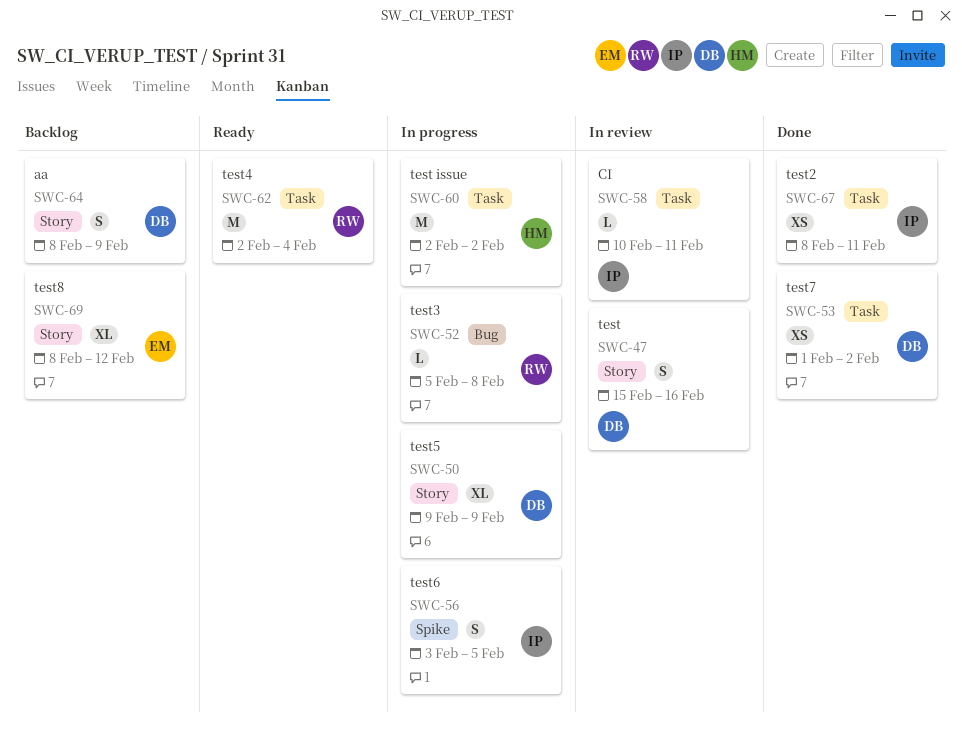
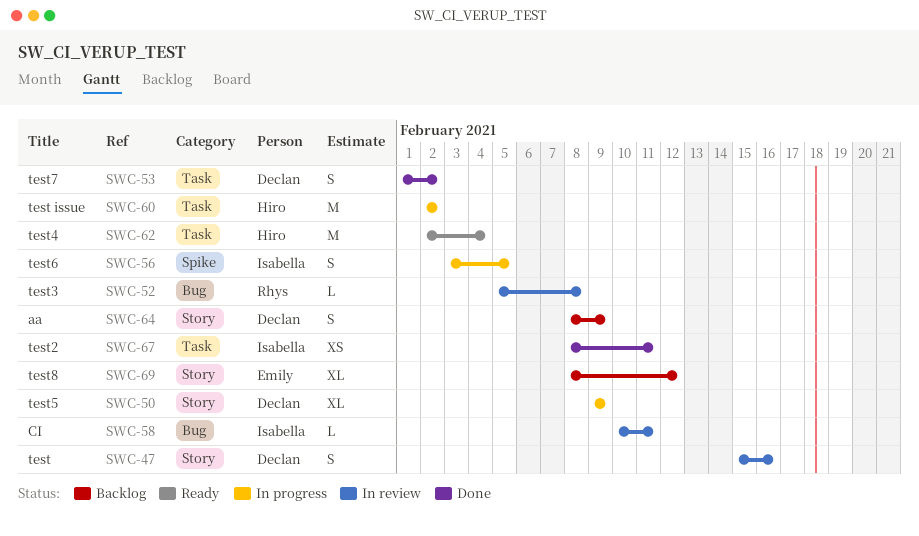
SWC-52, status: In progress -> In review
SWC-53, estimate: XS -> S
SWC-58, label: Task -> Bug
SWC-62, owner: Rhys -> Hiro

